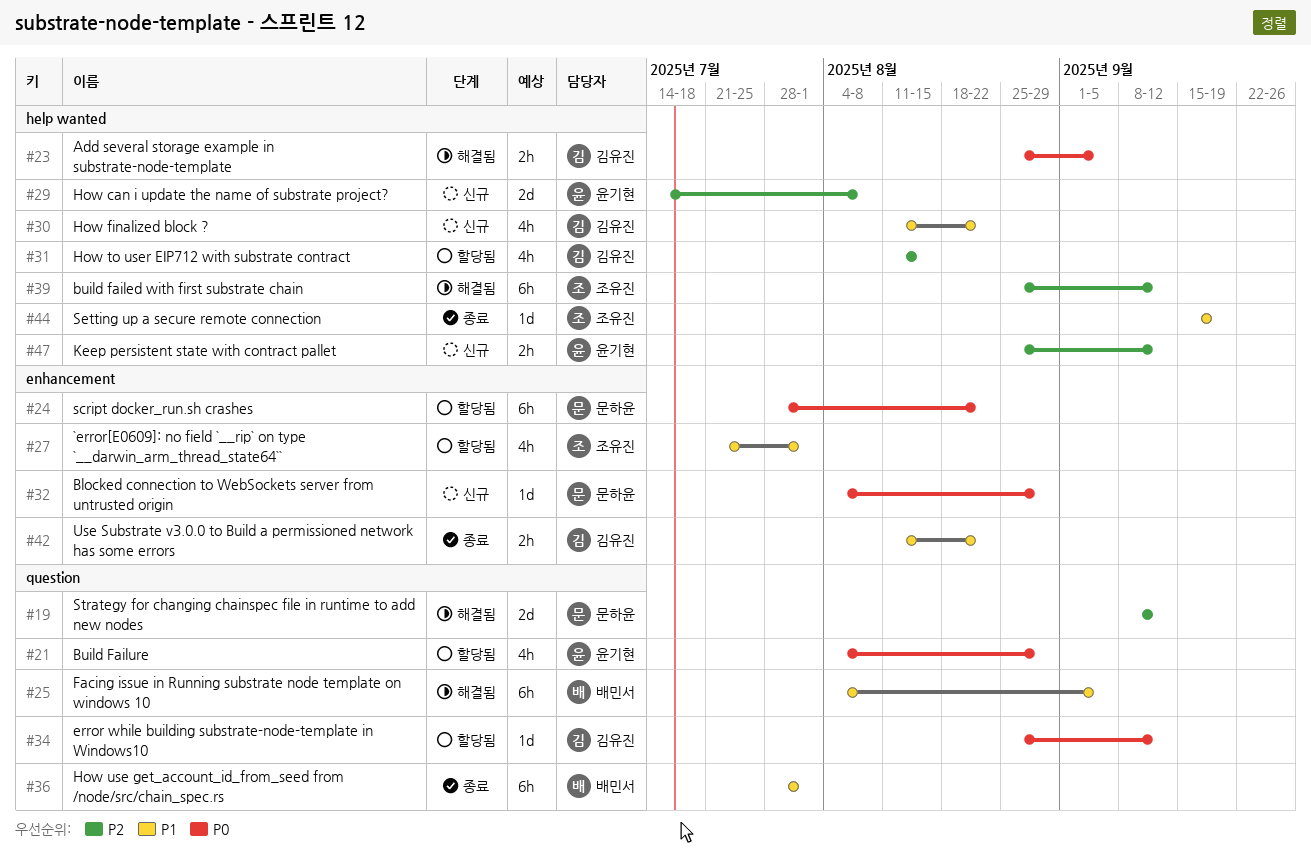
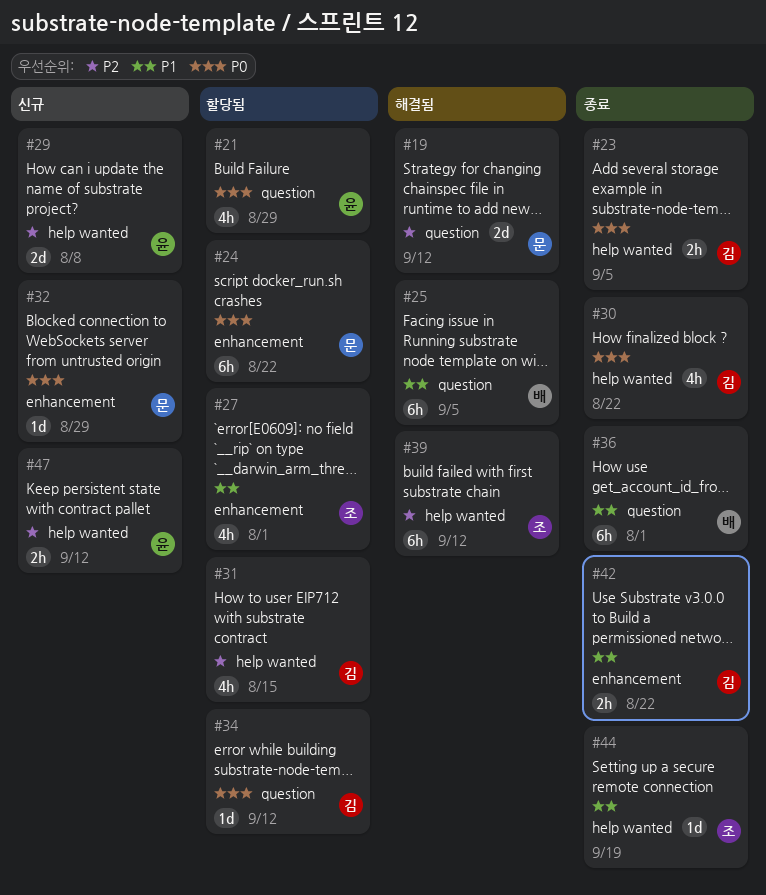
#23, status: 해결됨 -> 종료
#30, status: 신규 -> 종료
#30, priority: P1 -> P0

